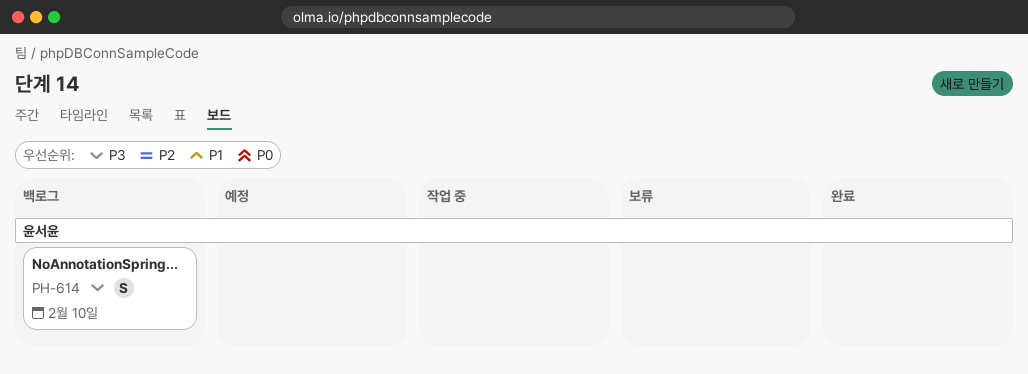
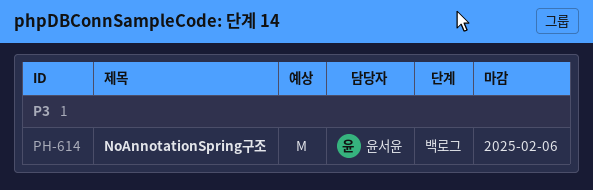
PH-614, estimate: S -> M
PH-614, due: Feb 10 -> Feb 6

